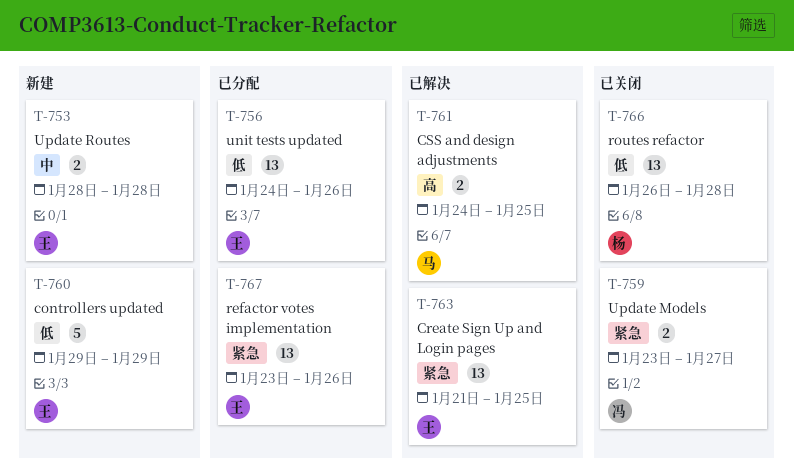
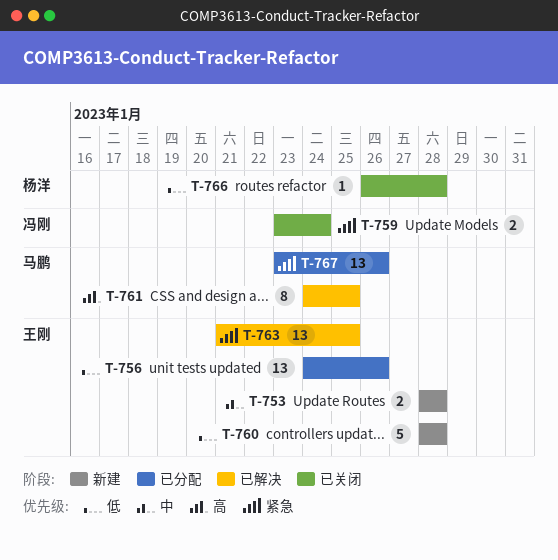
T-759, due: Jan 27 -> Jan 24
T-760, start: Jan 29 -> Jan 28
T-760, due: Jan 29 -> Jan 28
T-761, estimate: 2 -> 8
T-766, estimate: 13 -> 1
T-767, owner: 王刚 -> 马鹏

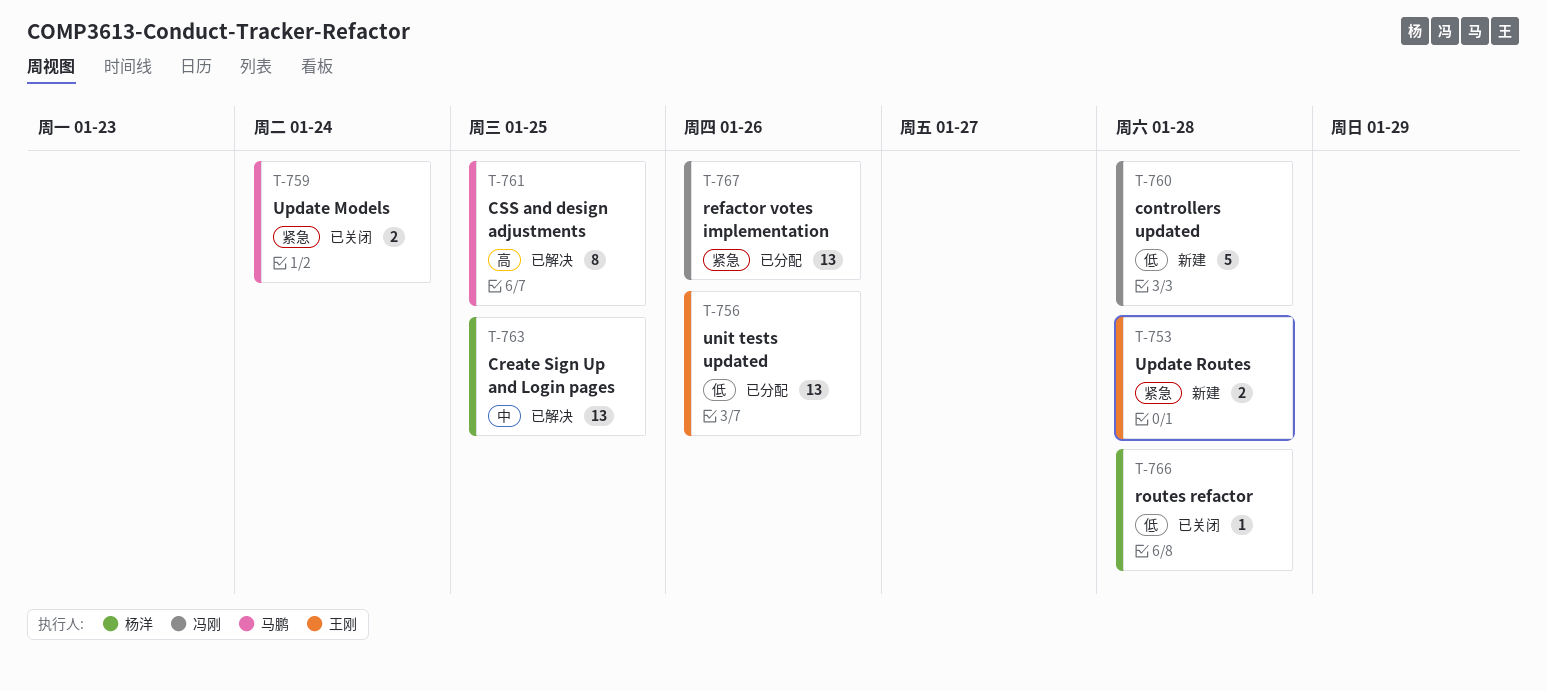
T-753, priority: 中 -> 紧急
T-759, owner: 冯刚 -> 马鹏
T-760, owner: 王刚 -> 冯刚
T-763, owner: 王刚 -> 杨洋
T-763, priority: 紧急 -> 中
T-767, owner: 马鹏 -> 冯刚

